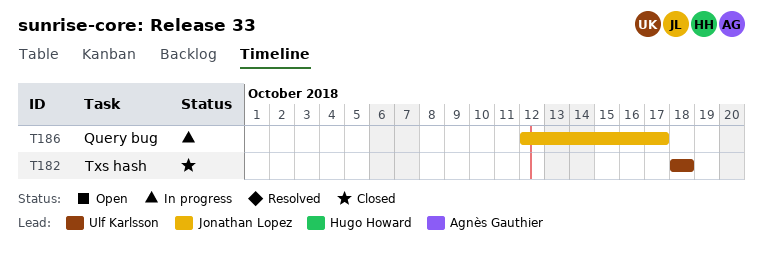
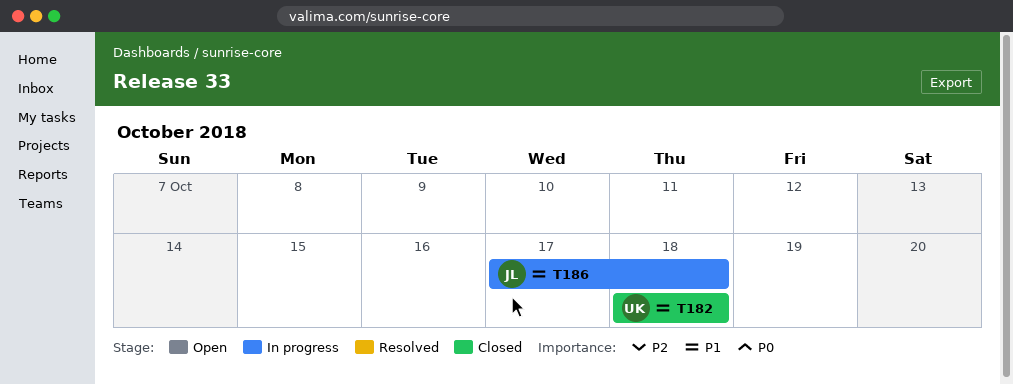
T186, start: Oct 12 -> Oct 17
T186, due: Oct 17 -> Oct 18

